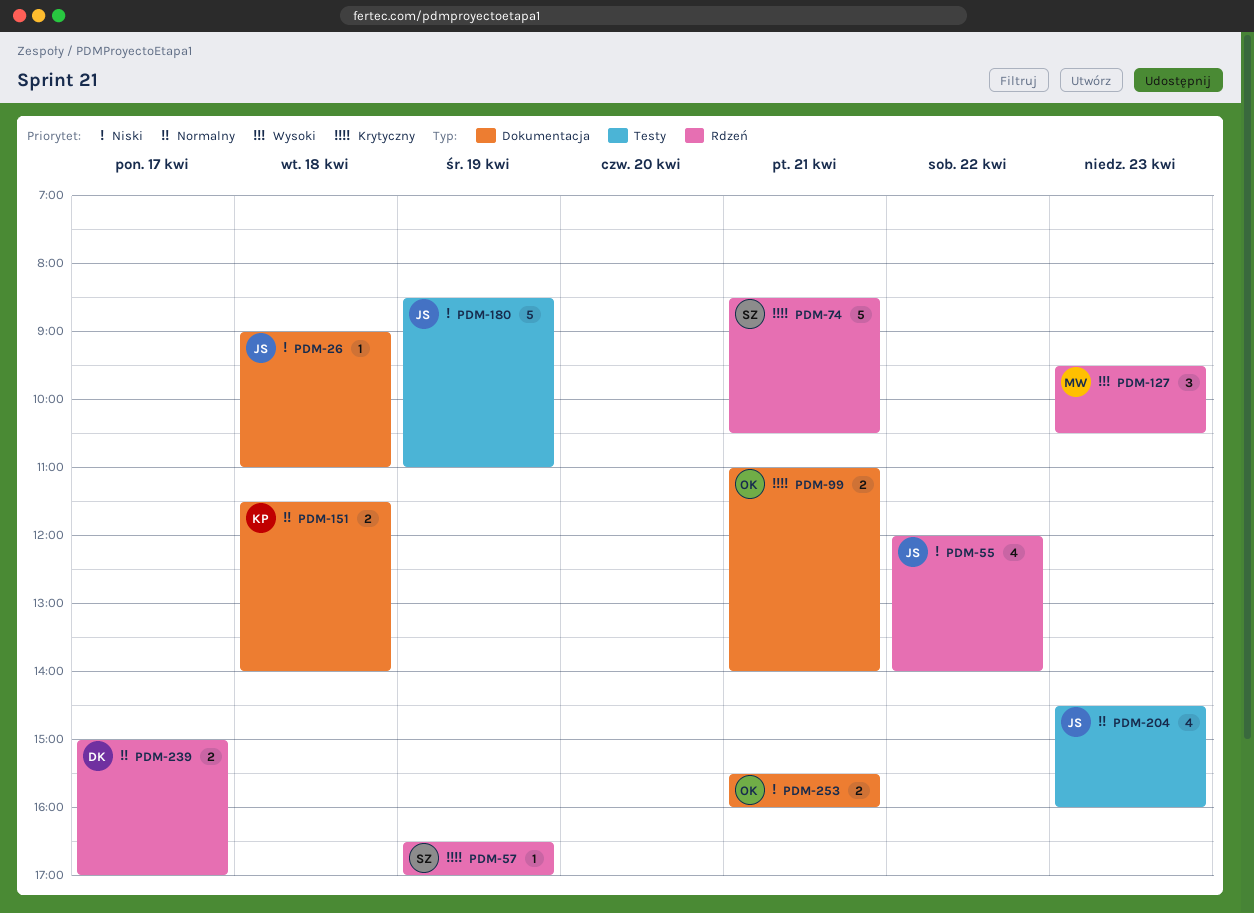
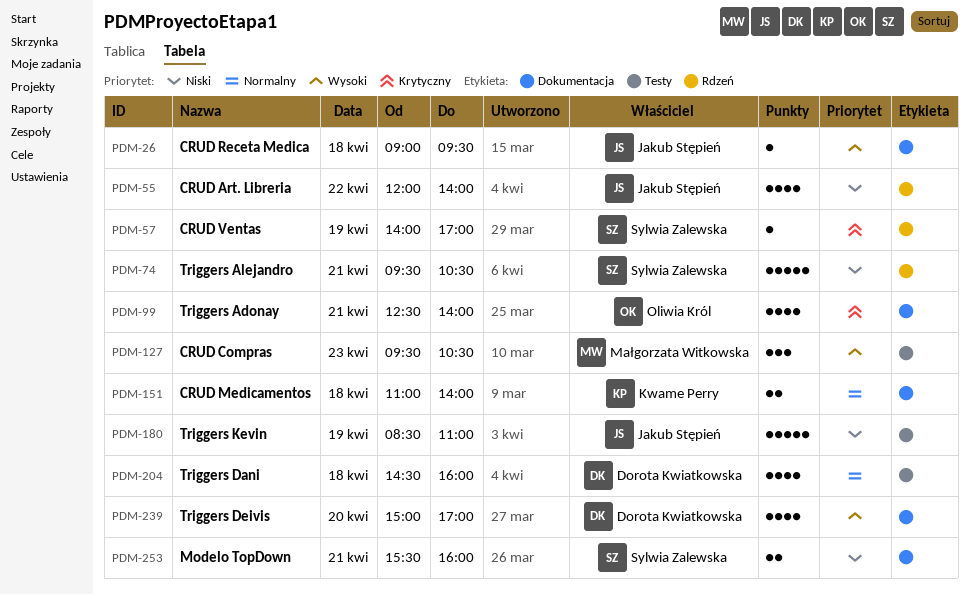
PDM-26, priority: Niski -> Wysoki
PDM-26, ends: 11:00 -> 09:30
PDM-57, begins: 16:30 -> 14:00
PDM-74, priority: Krytyczny -> Niski
PDM-74, begins: 08:30 -> 09:30
PDM-99, estimate: 2 -> 4
PDM-99, begins: 11:00 -> 12:30
PDM-127, label: Rdzeń -> Testy
PDM-151, begins: 11:30 -> 11:00
PDM-204, owner: Jakub Stępień -> Dorota Kwiatkowska
PDM-204, day: Apr 23 -> Apr 18
PDM-239, priority: Normalny -> Wysoki
PDM-239, label: Rdzeń -> Dokumentacja
PDM-239, estimate: 2 -> 4
PDM-239, day: Apr 17 -> Apr 20
PDM-253, owner: Oliwia Król -> Sylwia Zalewska

